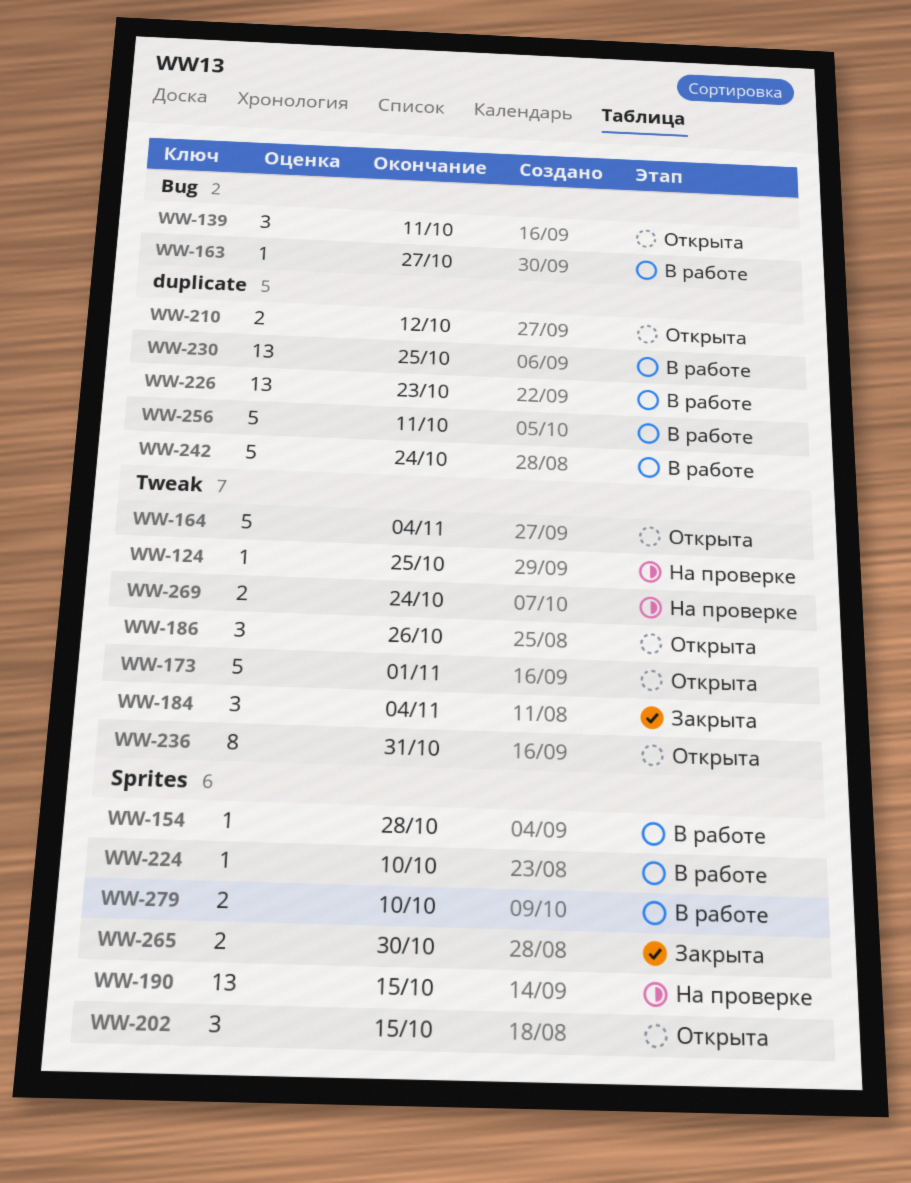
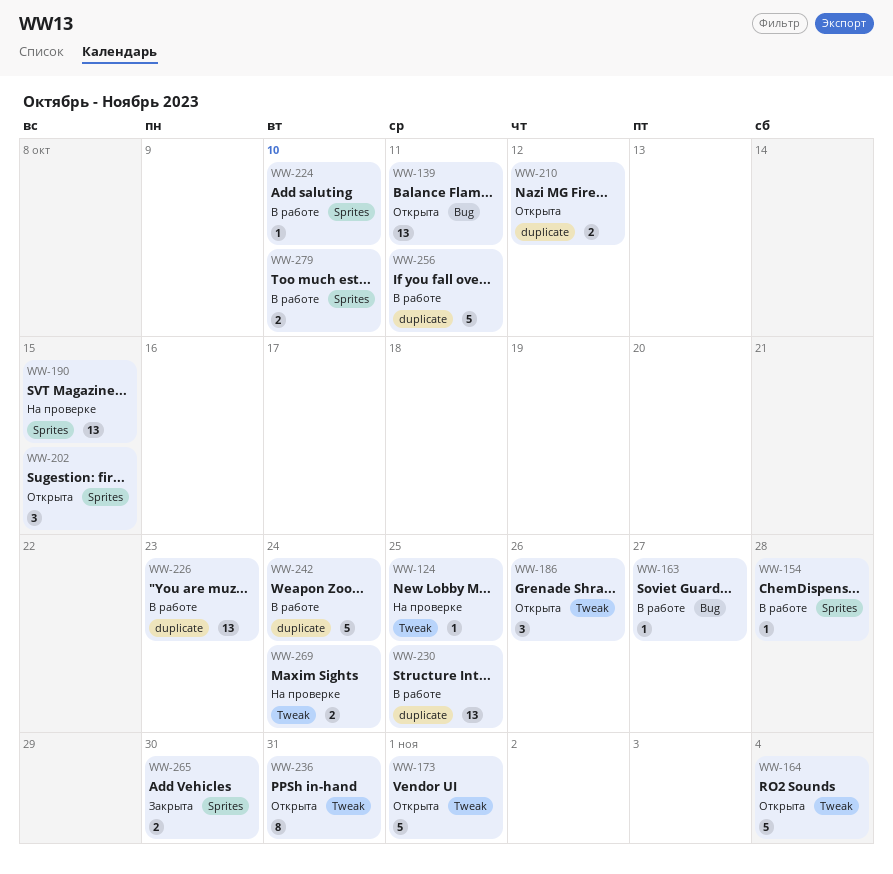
WW-139, estimate: 3 -> 13
WW-184: present -> none

